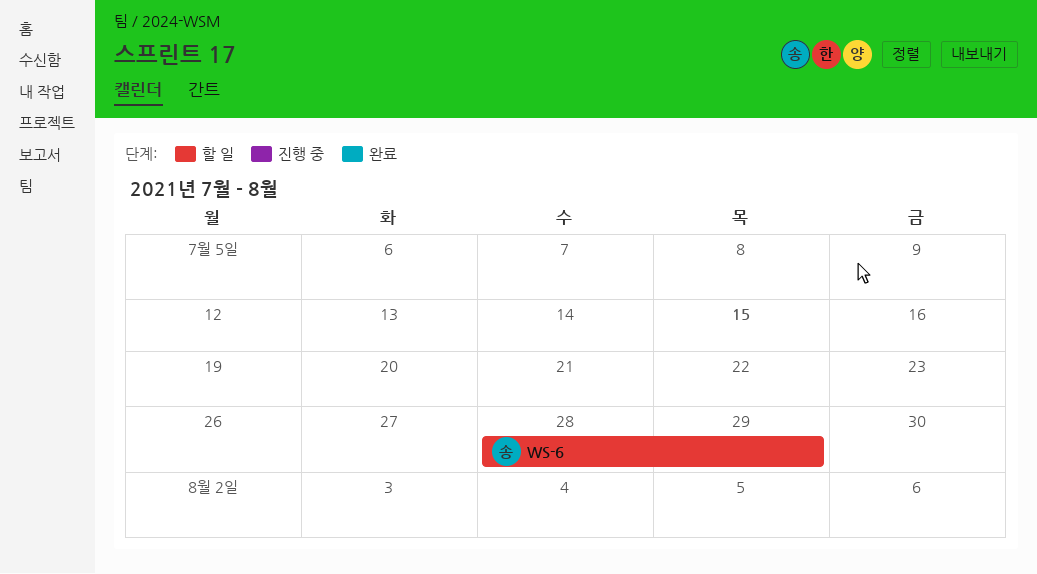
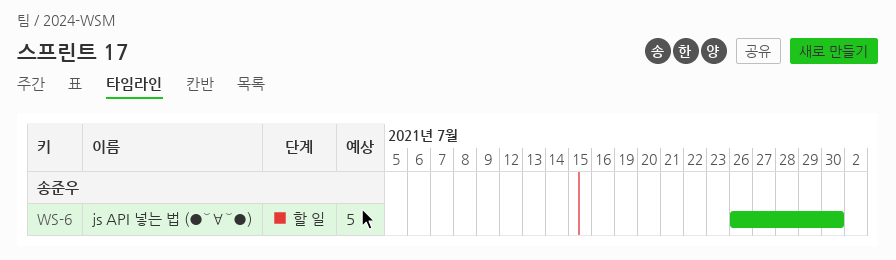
WS-6, start: Jul 28 -> Jul 26
WS-6, due: Jul 29 -> Jul 30

